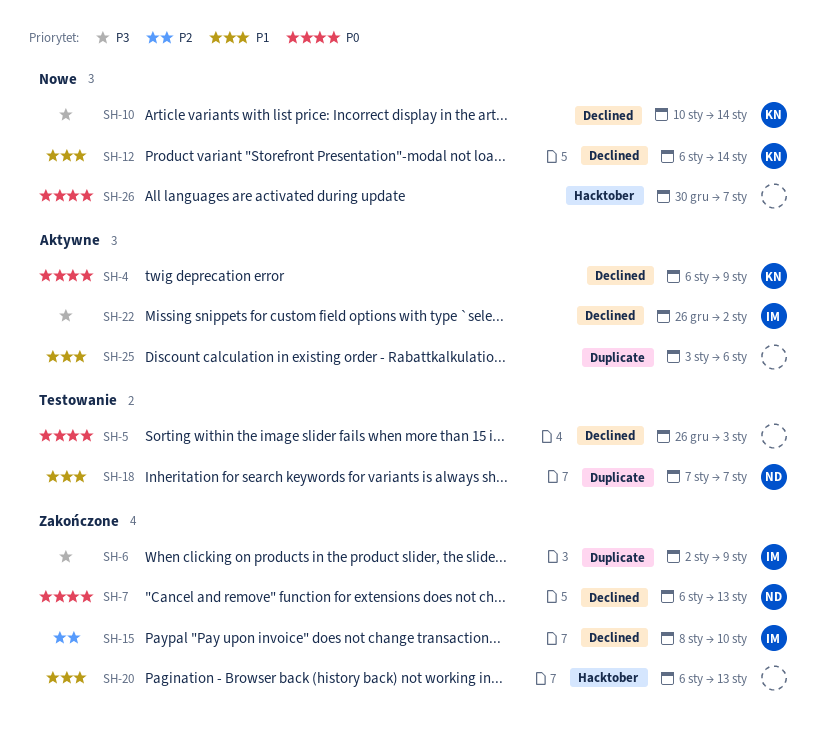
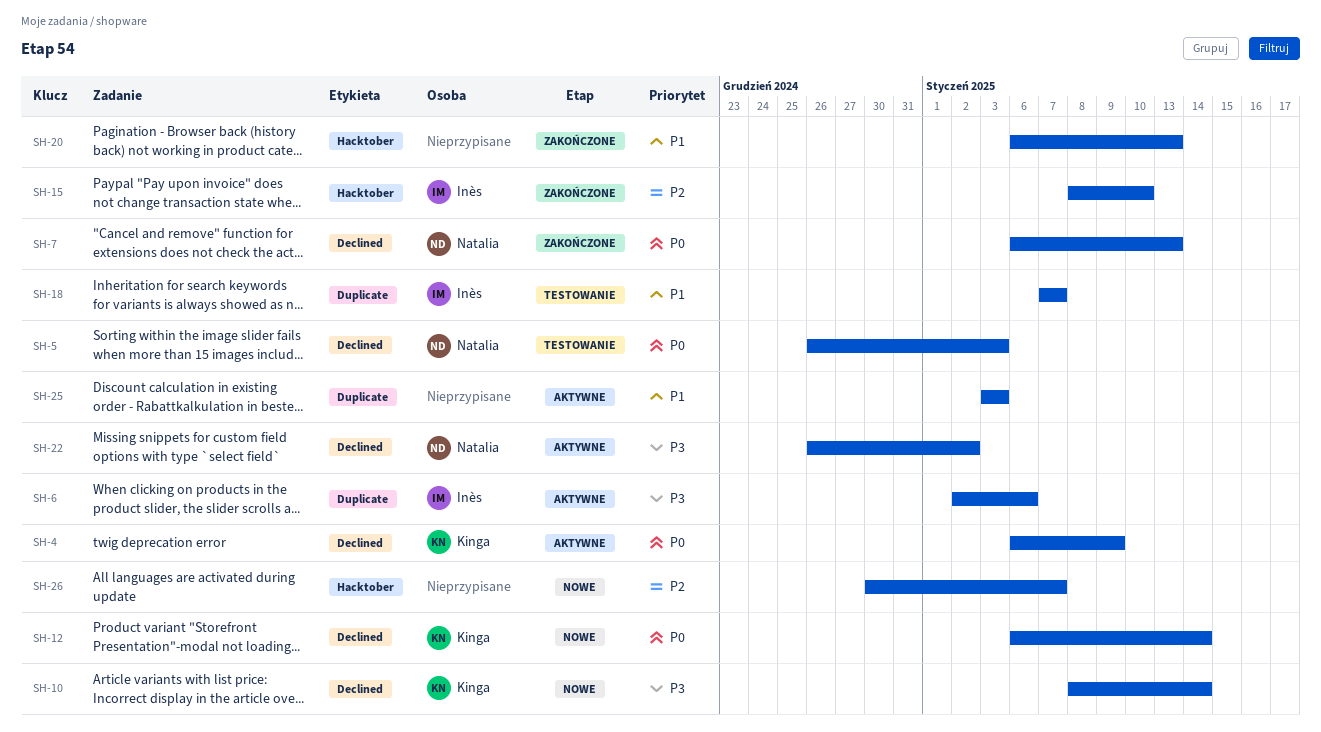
SH-5, owner: none -> Natalia
SH-6, status: Zakończone -> Aktywne
SH-6, due: Jan 9 -> Jan 6
SH-10, start: Jan 10 -> Jan 8
SH-12, priority: P1 -> P0
SH-15, label: Declined -> Hacktober
SH-18, owner: Natalia -> Inès
SH-22, owner: Inès -> Natalia
SH-25, due: Jan 6 -> Jan 3
SH-26, priority: P0 -> P2

